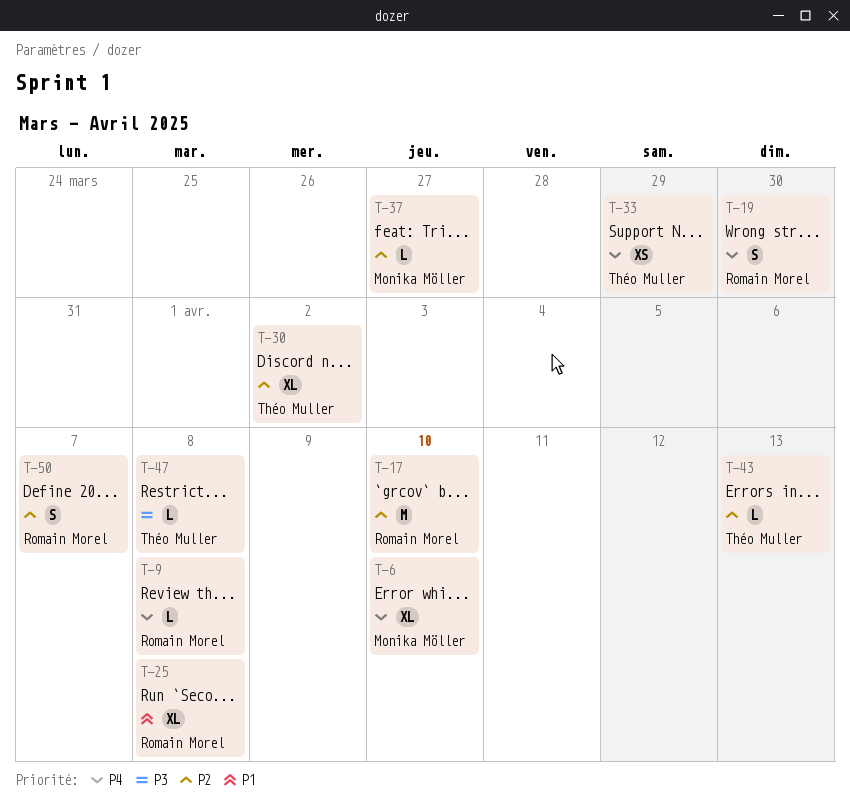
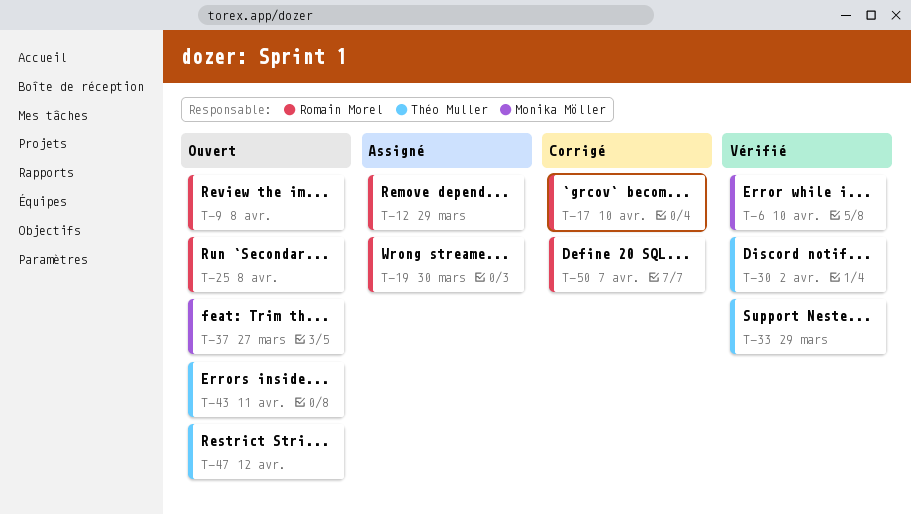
T-12: none -> present
T-43, due: Apr 13 -> Apr 11
T-47, due: Apr 8 -> Apr 12

